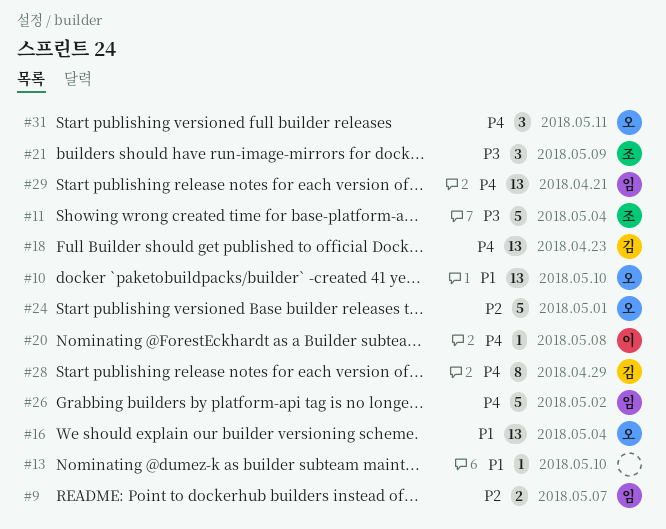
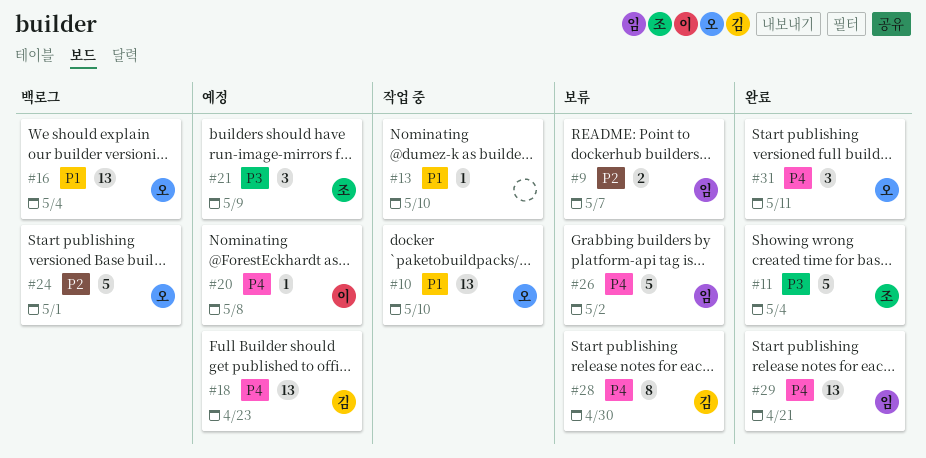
#28, due: Apr 29 -> Apr 30

